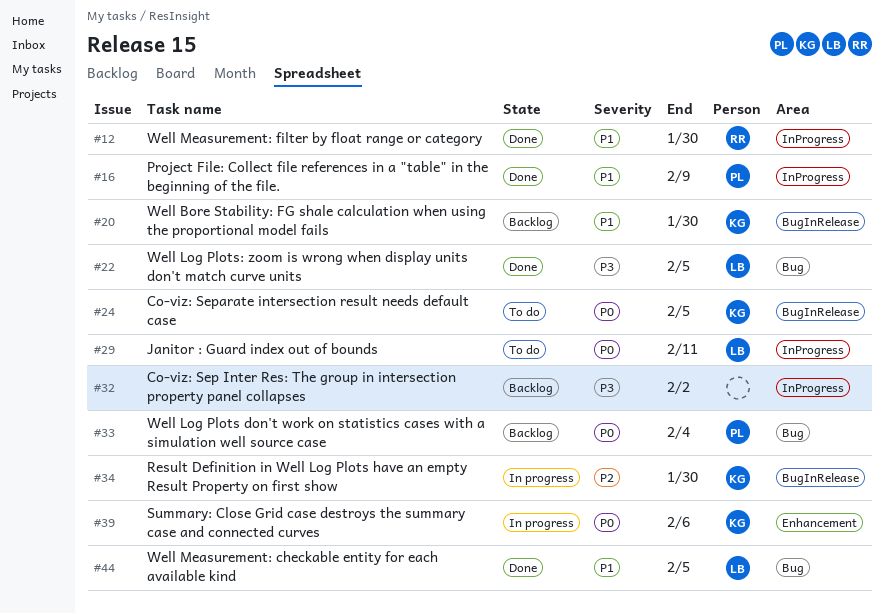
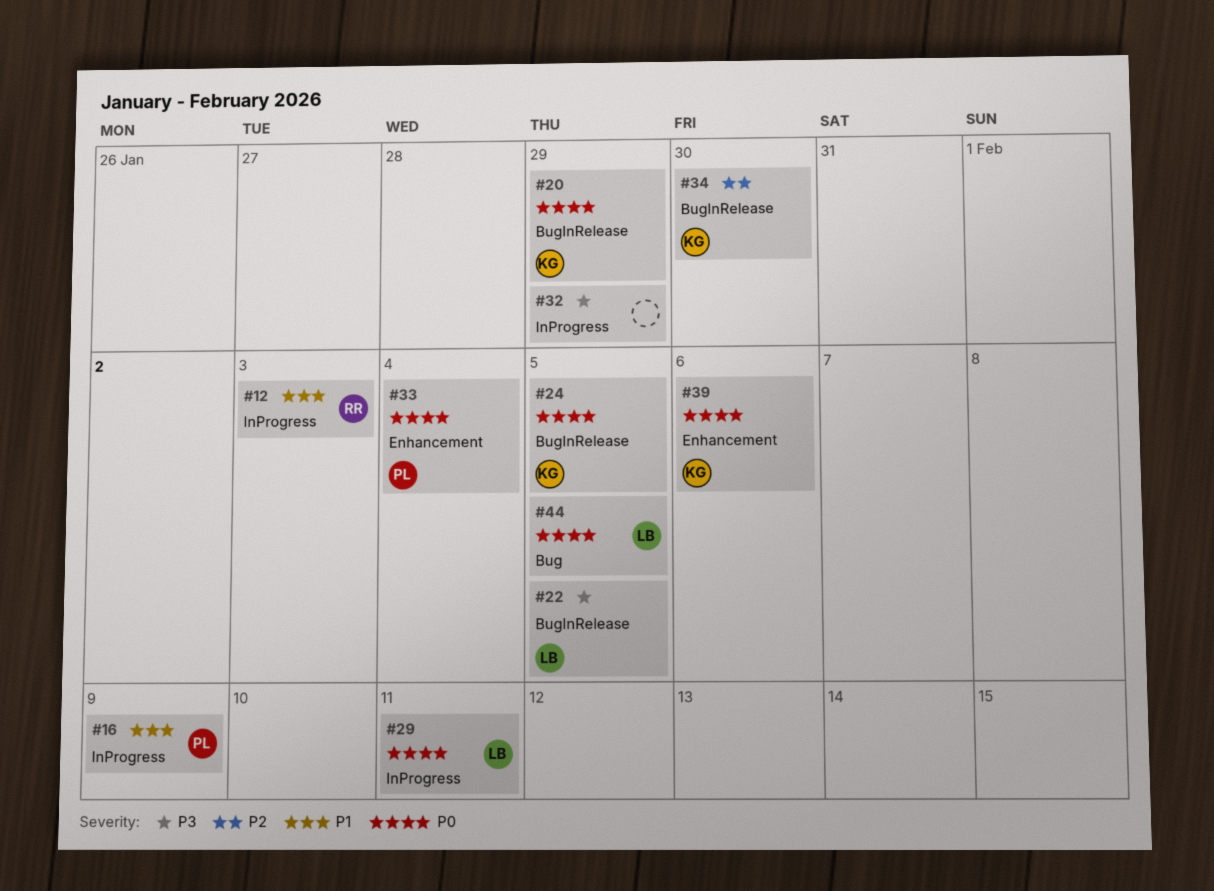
#12, due: Jan 30 -> Feb 3
#20, priority: P1 -> P0
#20, due: Jan 30 -> Jan 29
#22, label: Bug -> BugInRelease
#32, due: Feb 2 -> Jan 29
#33, label: Bug -> Enhancement
#44, priority: P1 -> P0

